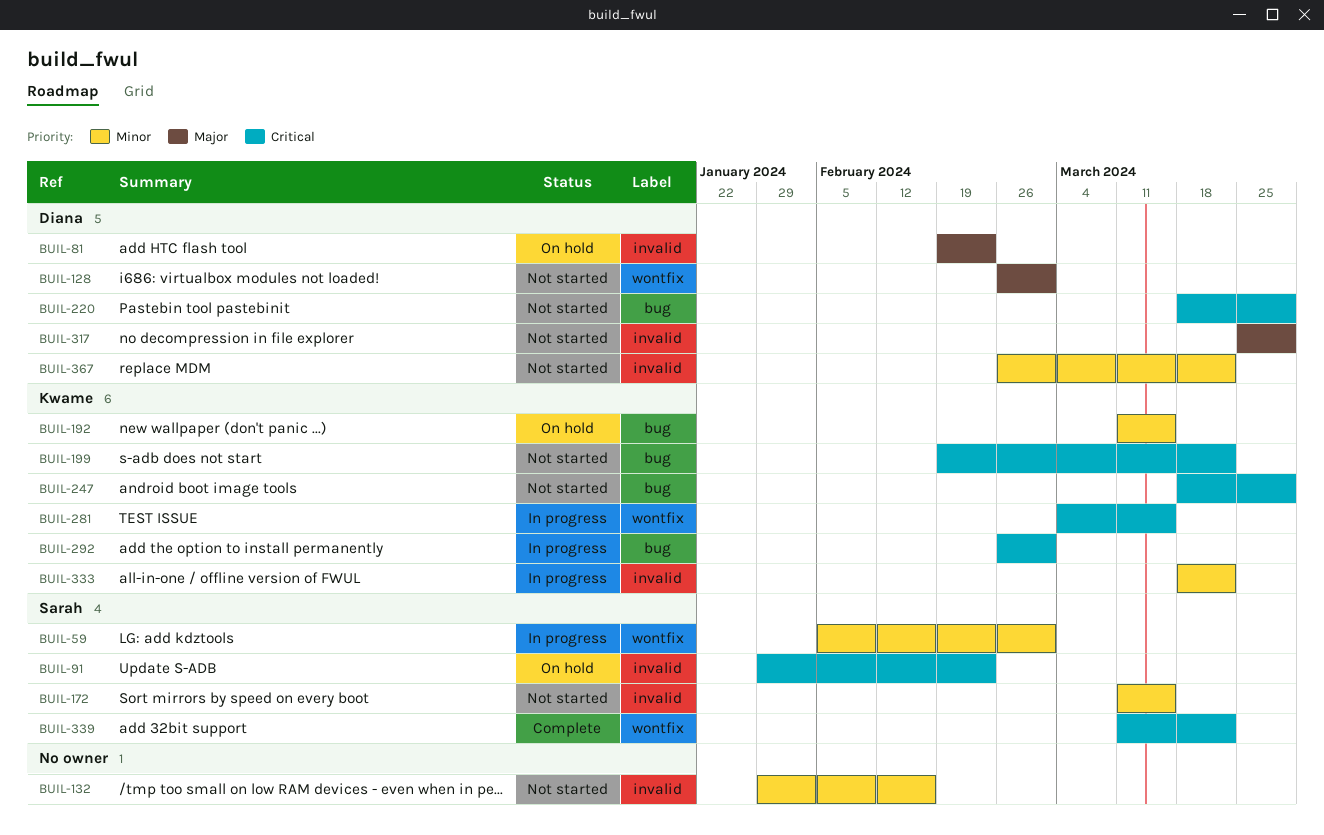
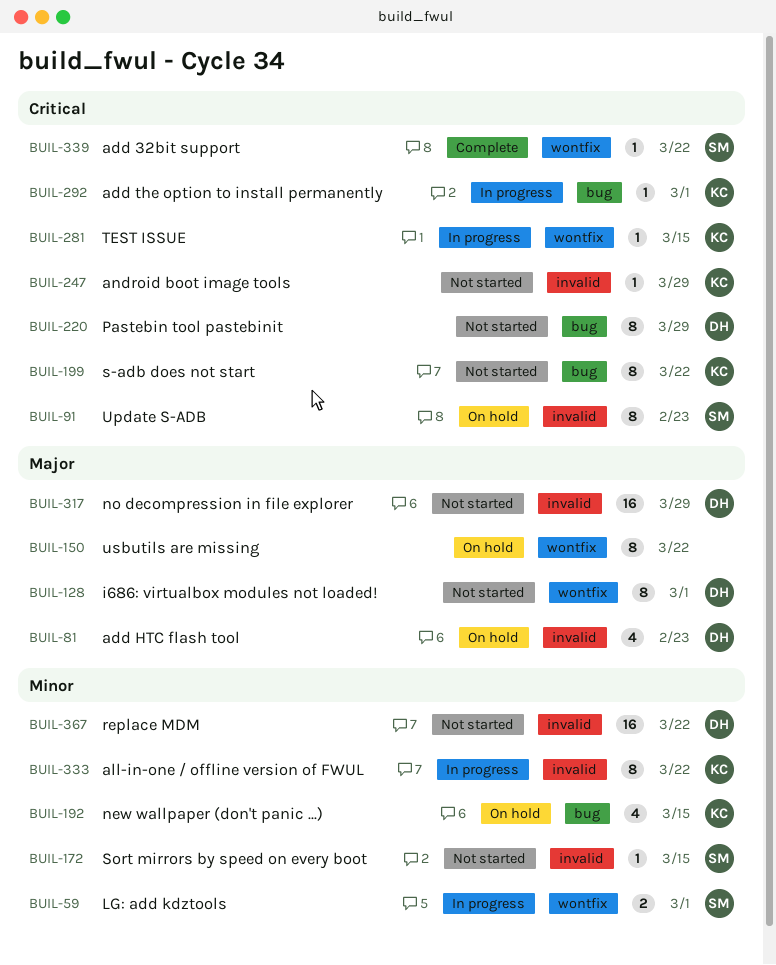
BUIL-132: present -> none
BUIL-150: none -> present
BUIL-247, label: bug -> invalid

